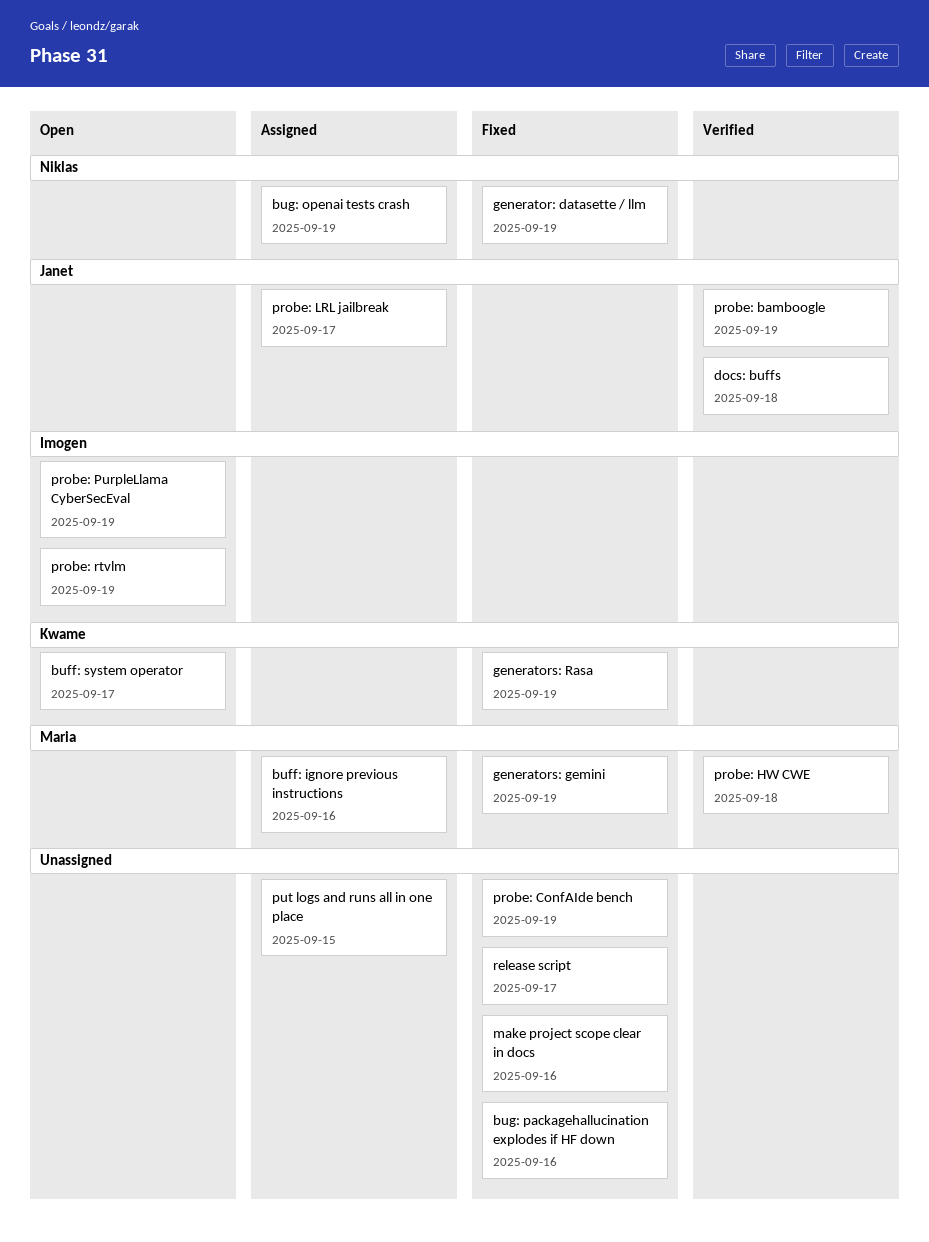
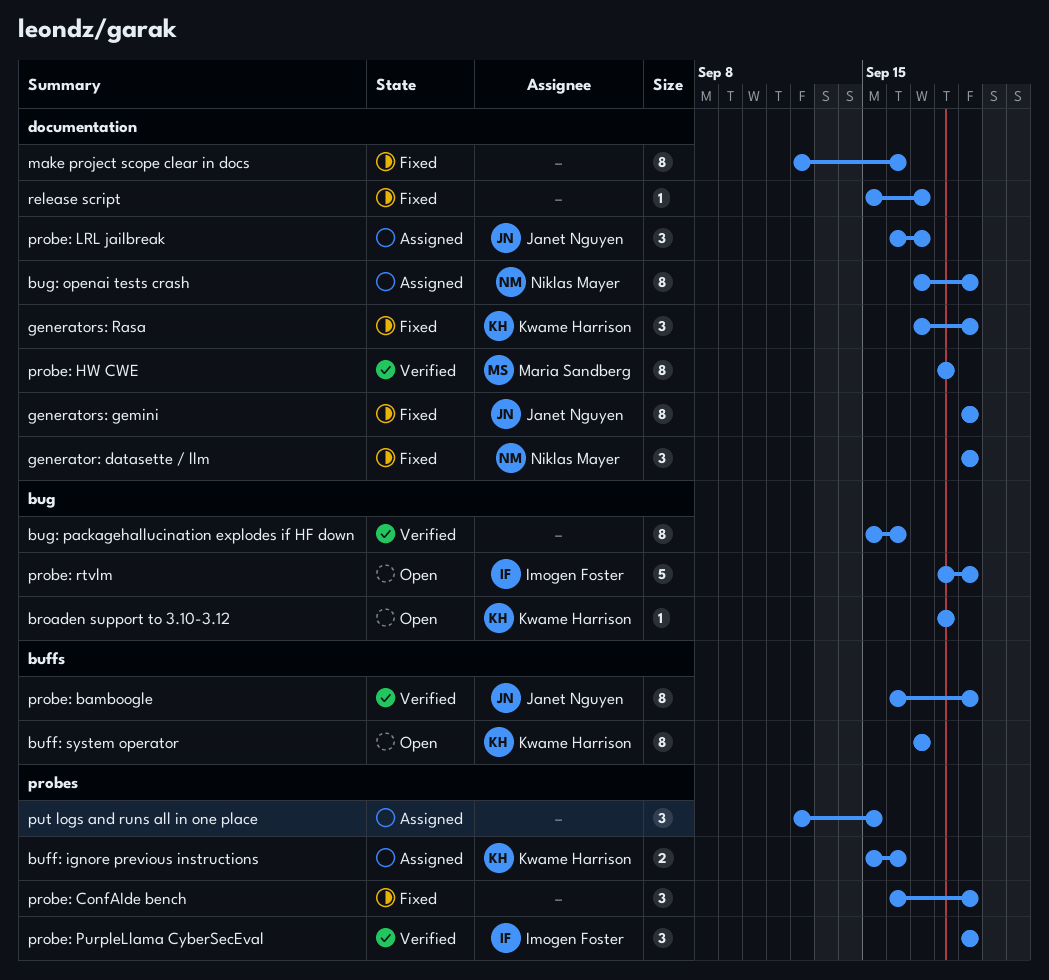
broaden support to 3.10-3.12: none -> present
buff: ignore previous instructions, owner: Maria Sandberg -> Kwame Harrison
bug: packagehallucination explodes if HF down, status: Fixed -> Verified
docs: buffs: present -> none
generators: gemini, owner: Maria Sandberg -> Janet Nguyen
probe: PurpleLlama CyberSecEval, status: Open -> Verified

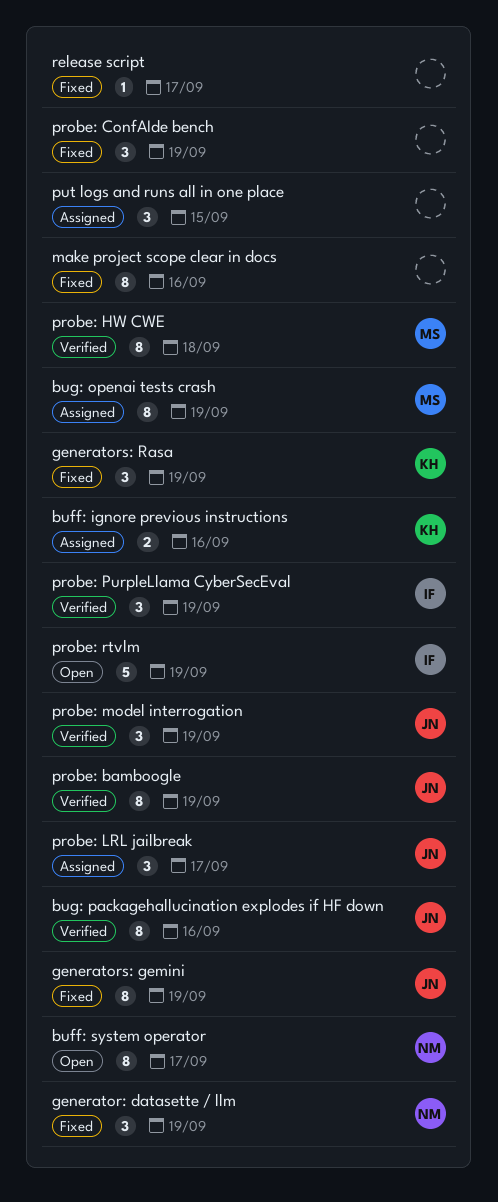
broaden support to 3.10-3.12: present -> none
buff: system operator, owner: Kwame Harrison -> Niklas Mayer
bug: openai tests crash, owner: Niklas Mayer -> Maria Sandberg
bug: packagehallucination explodes if HF down, owner: none -> Janet Nguyen
probe: model interrogation: none -> present

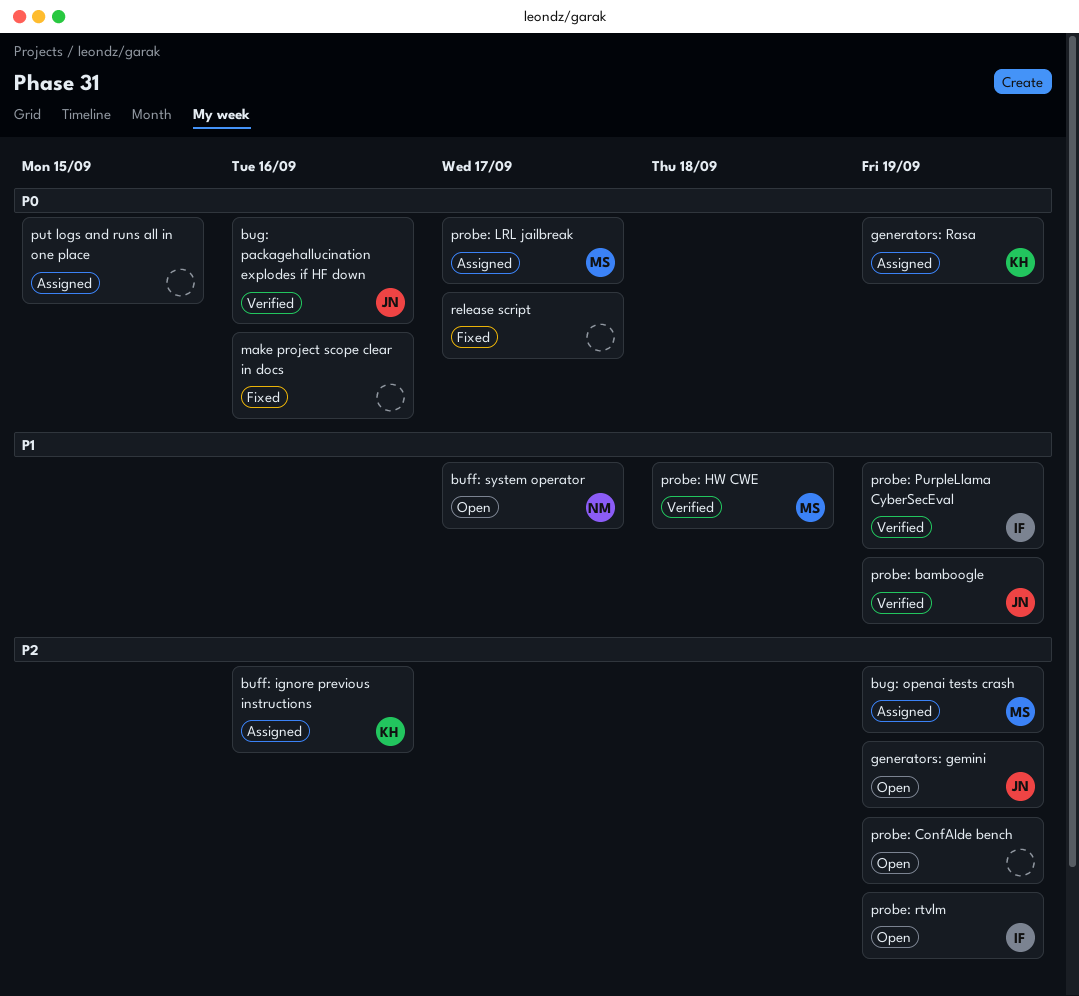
generator: datasette / llm: present -> none
generators: gemini, status: Fixed -> Open
generators: Rasa, status: Fixed -> Assigned
probe: ConfAIde bench, status: Fixed -> Open
probe: LRL jailbreak, owner: JN -> MS
probe: model interrogation: present -> none

